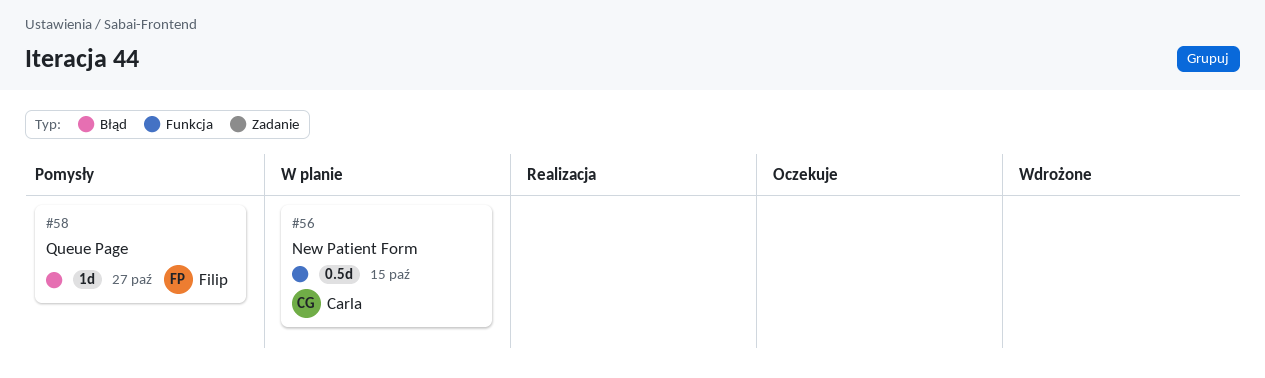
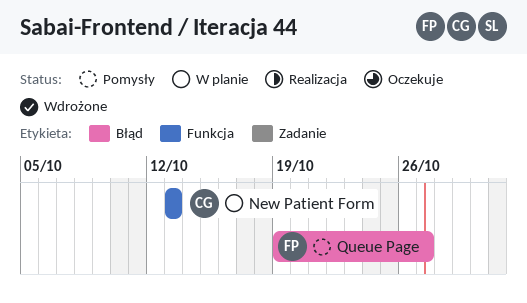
New Patient Form, due: Oct 15 -> Oct 13

